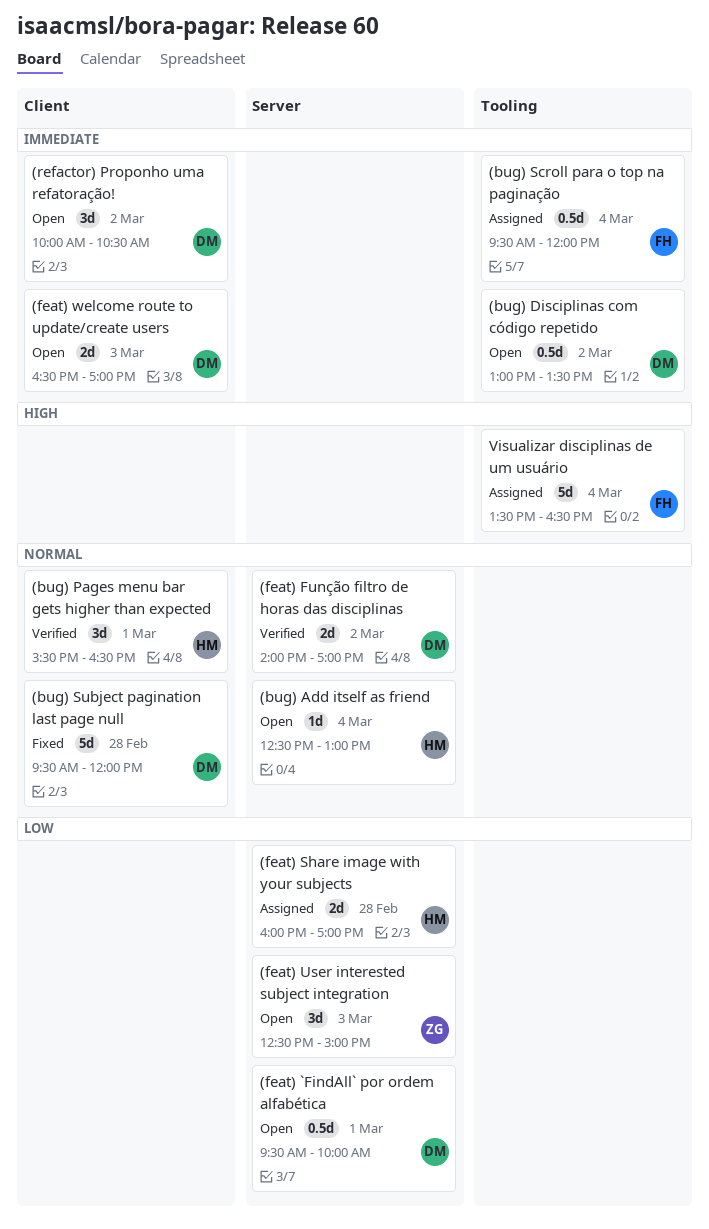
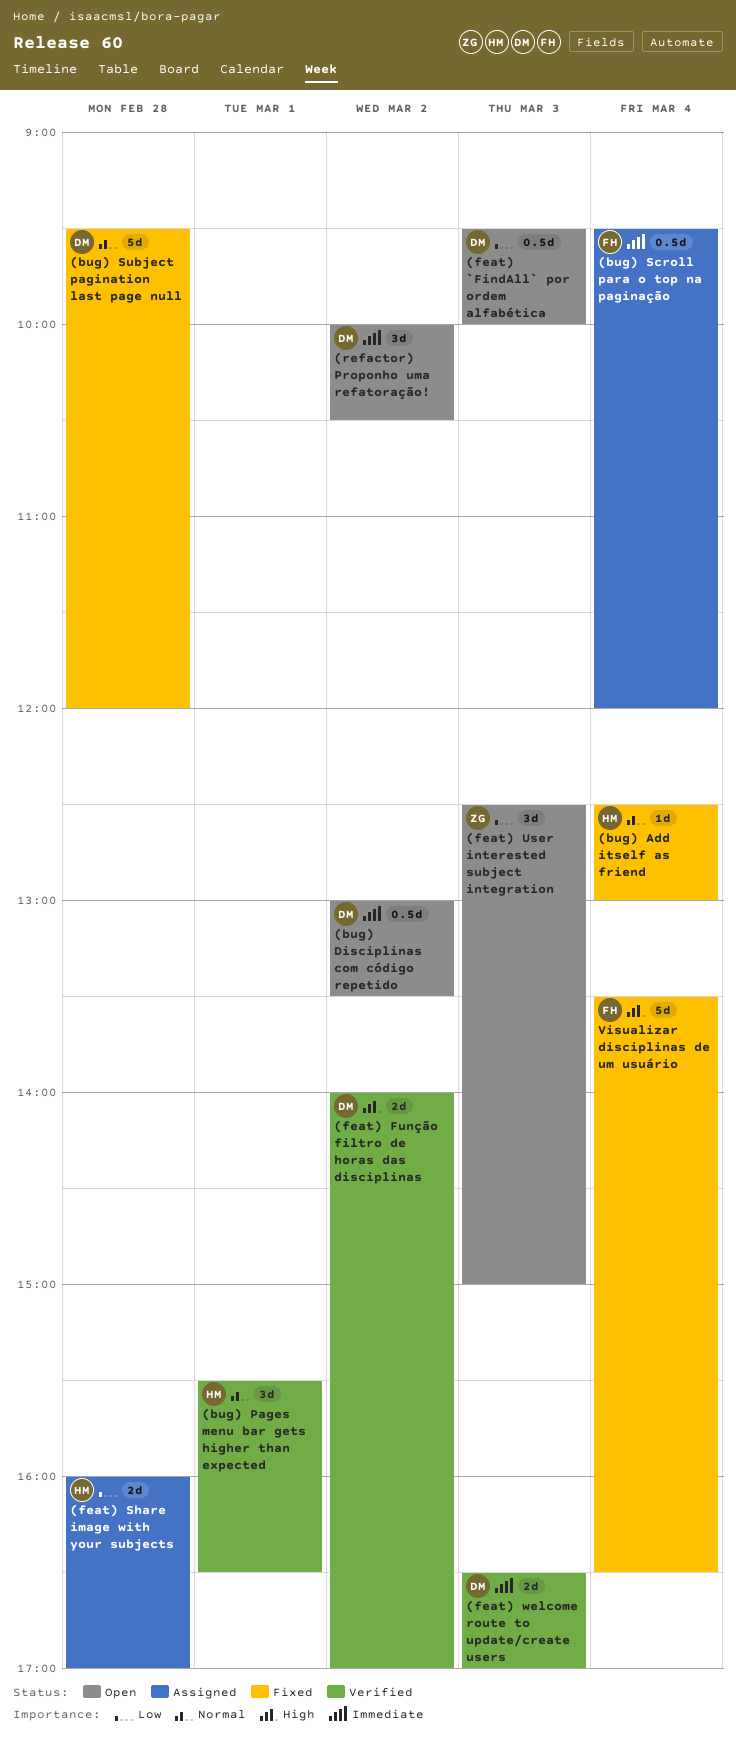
(bug) Add itself as friend, status: Open -> Fixed
(feat) `FindAll` por ordem alfabética, day: Mar 1 -> Mar 3
(feat) Função filtro de horas das disciplinas, priority: Normal -> High
(feat) welcome route to update/create users, status: Open -> Verified
Visualizar disciplinas de um usuário, status: Assigned -> Fixed

